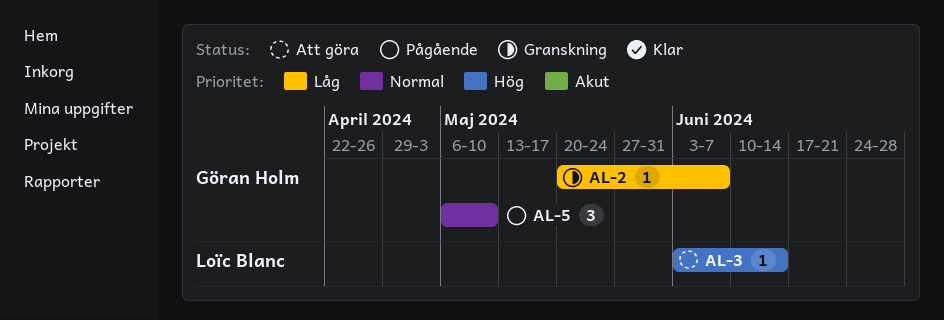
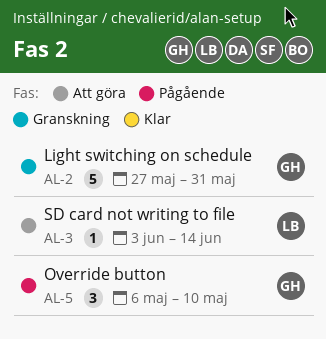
AL-2, estimate: 1 -> 5
AL-2, start: May 20 -> May 27
AL-2, due: Jun 7 -> May 31

